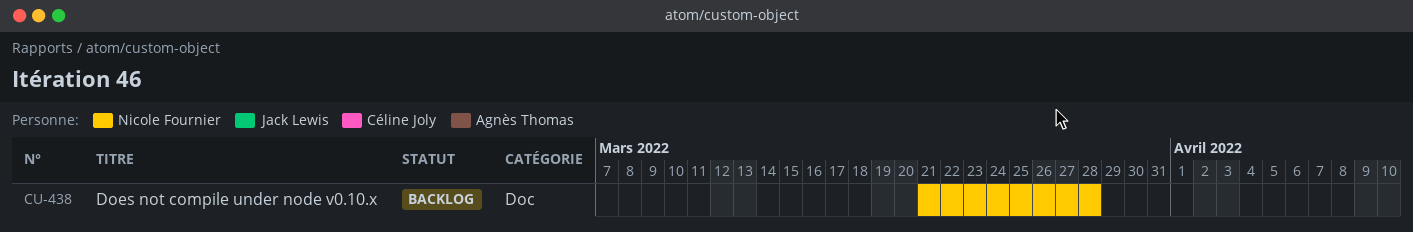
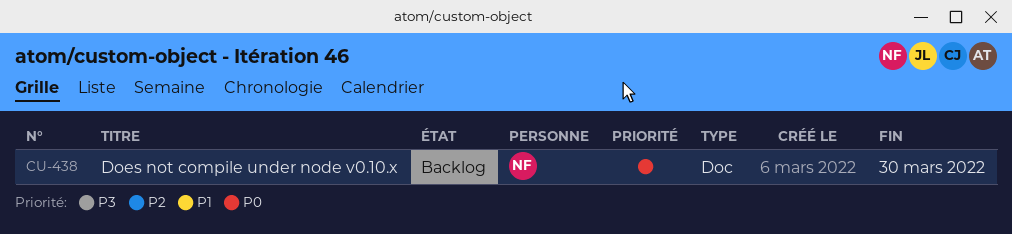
CU-438, due: Mar 28 -> Mar 30

